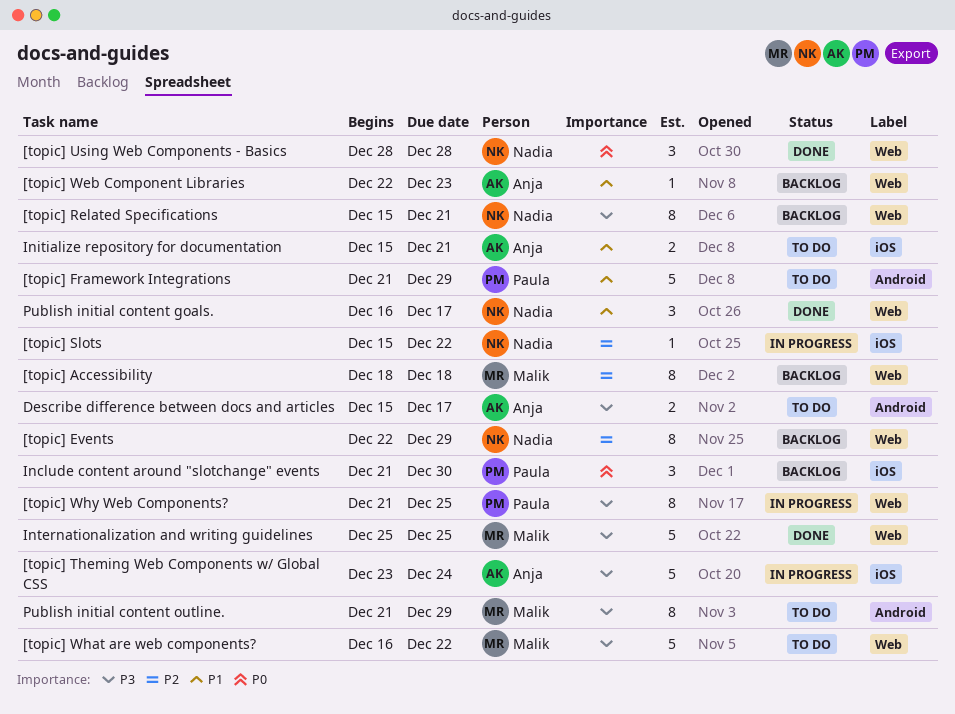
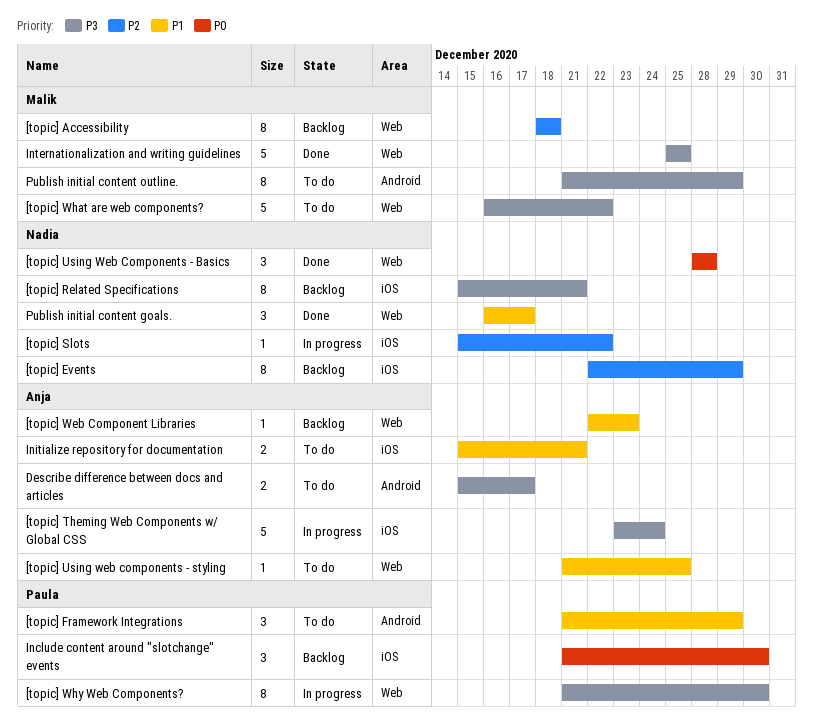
[topic] Events, label: Web -> iOS
[topic] Framework Integrations, estimate: 5 -> 3
[topic] Related Specifications, label: Web -> iOS
[topic] Using web components - styling: none -> present
[topic] Why Web Components?, due: Dec 25 -> Dec 30

